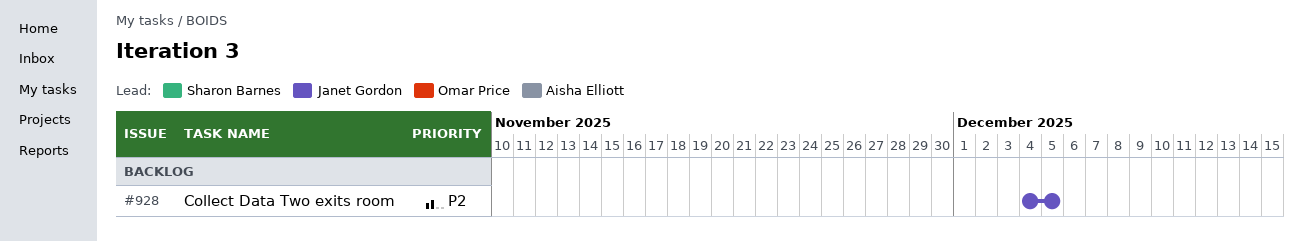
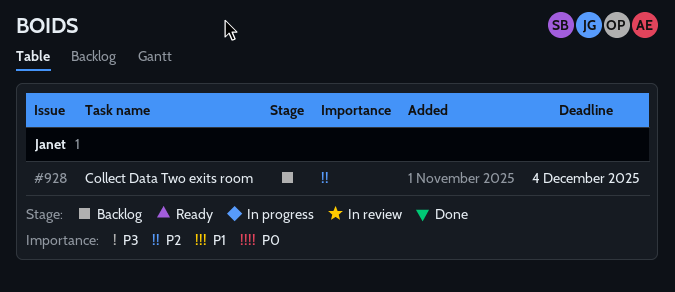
#928, due: Dec 5 -> Dec 4

